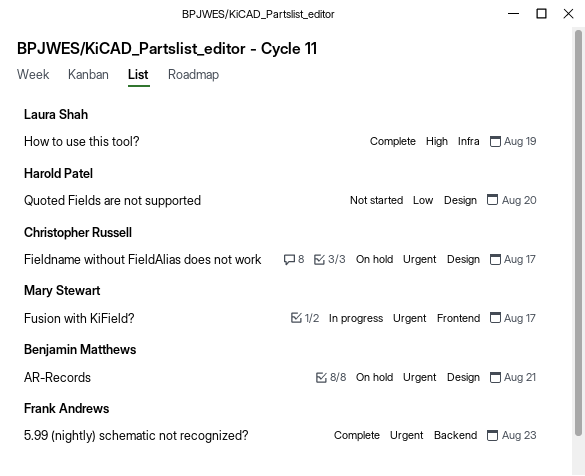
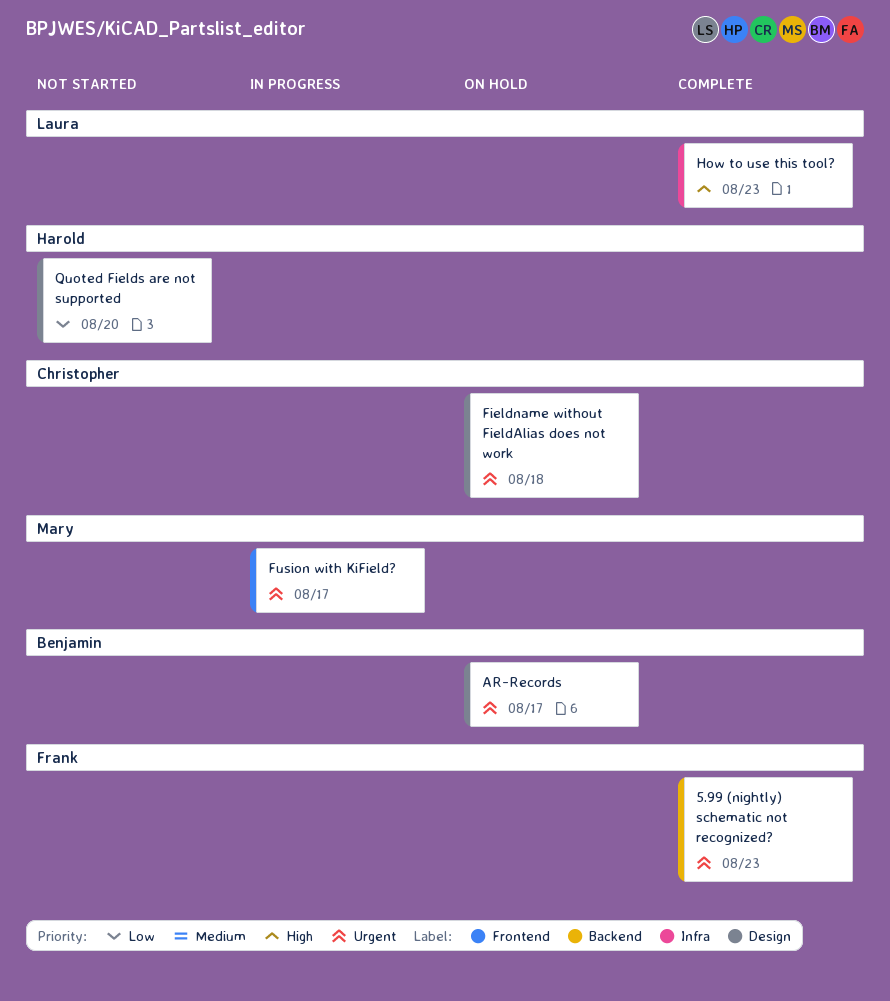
AR-Records, due: Aug 21 -> Aug 17
Fieldname without FieldAlias does not work, due: Aug 17 -> Aug 18
How to use this tool?, due: Aug 19 -> Aug 23

